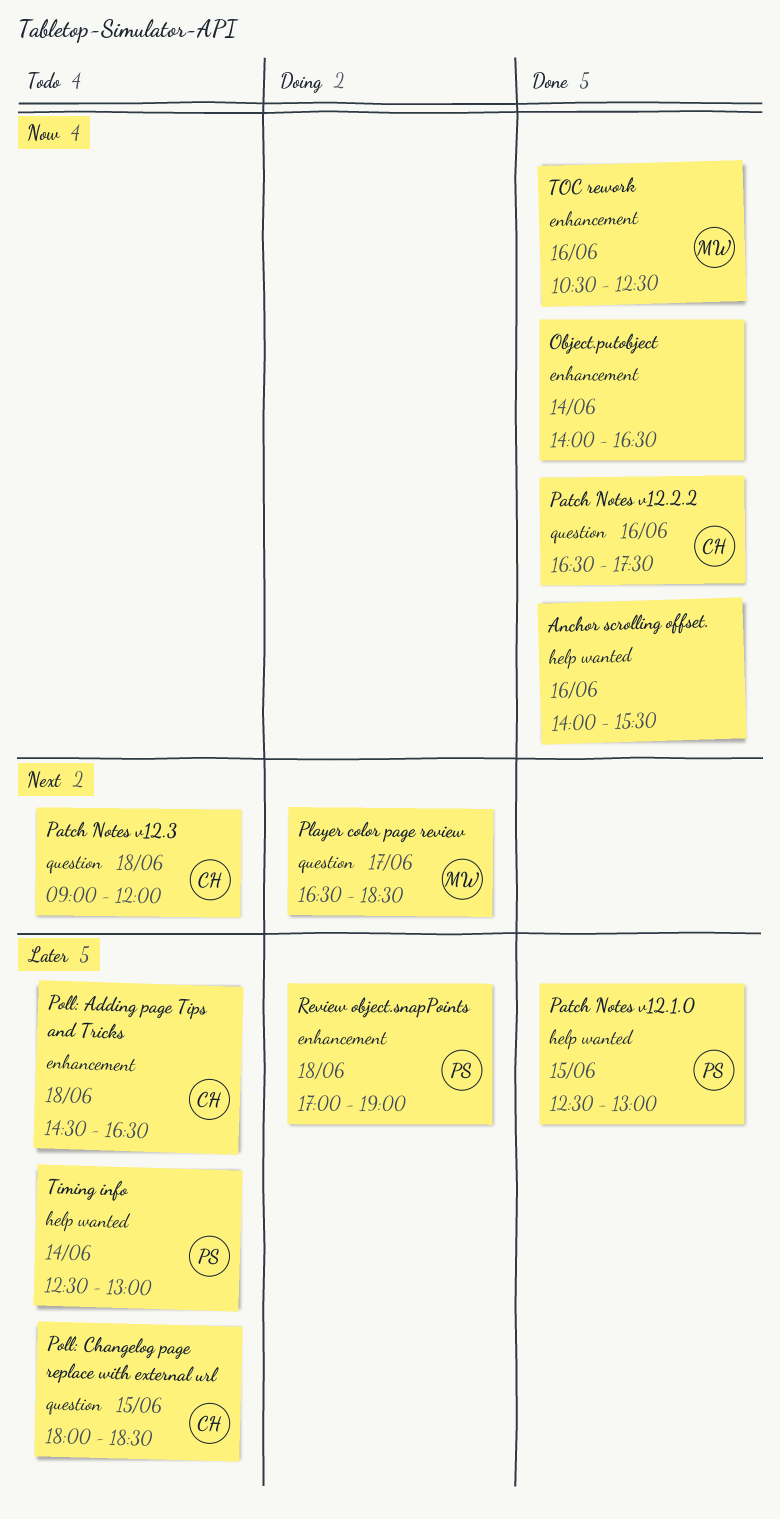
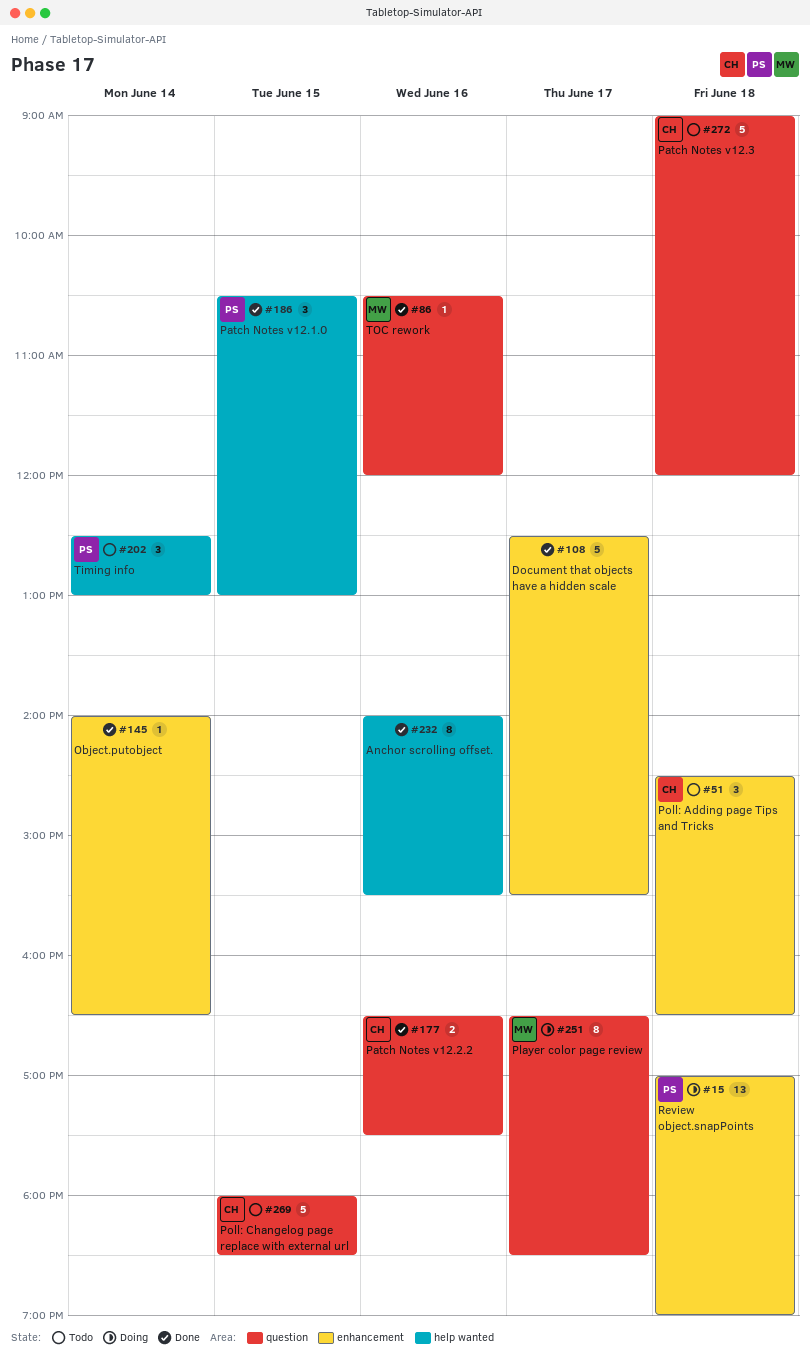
Document that objects have a hidden scale: none -> present
Patch Notes v12.1.0, begins: 12:30 -> 10:30
TOC rework, label: enhancement -> question
TOC rework, ends: 12:30 -> 12:00

